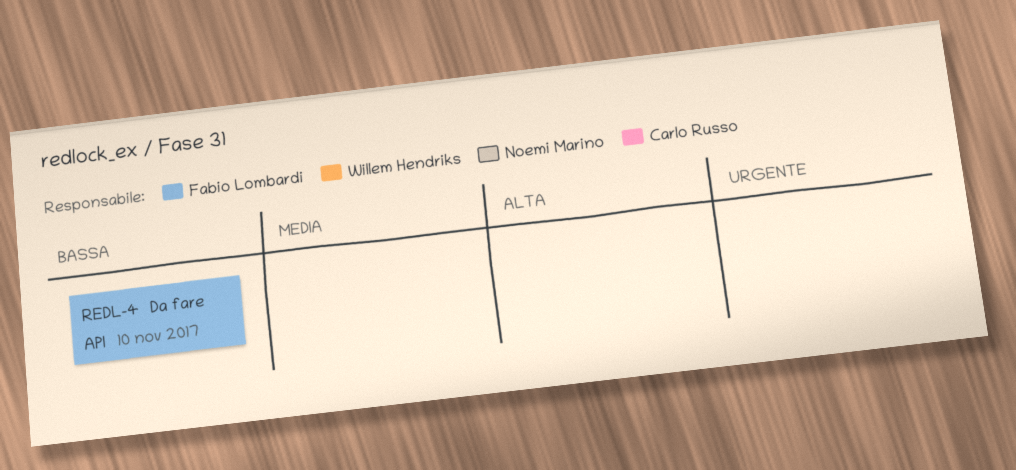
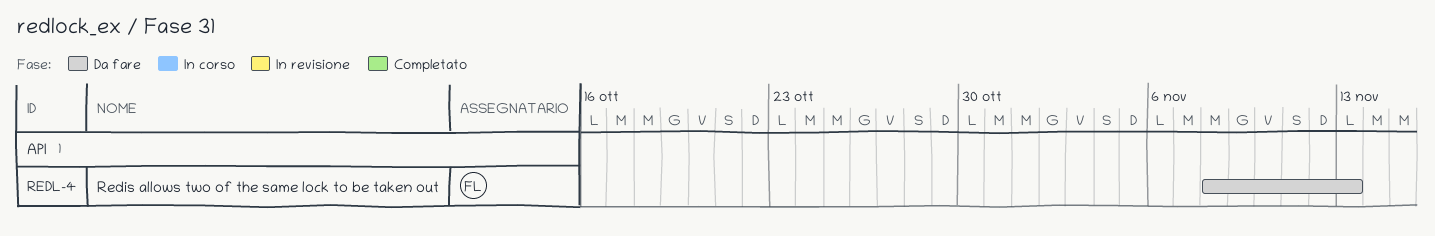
REDL-4, due: Nov 10 -> Nov 13

